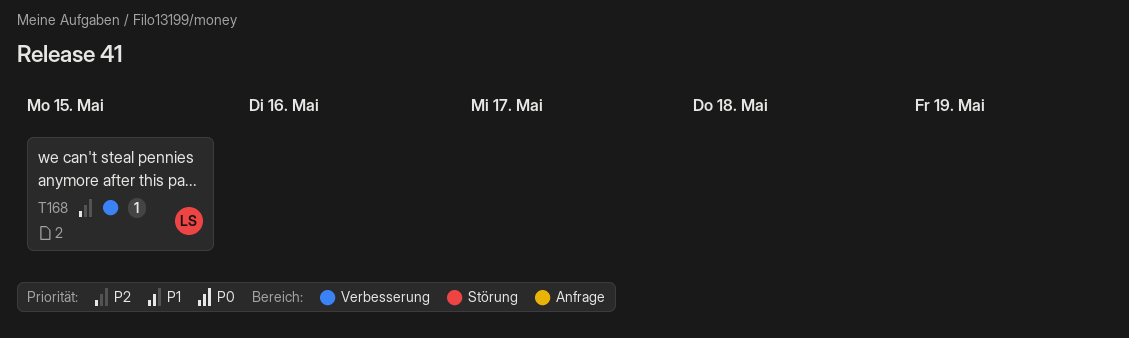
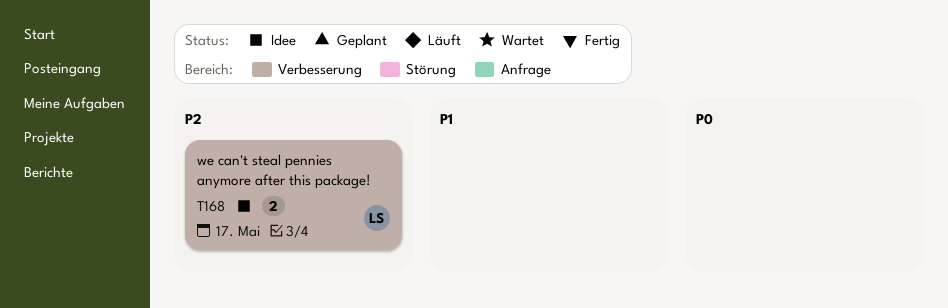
T168, estimate: 1 -> 2
T168, due: May 15 -> May 17

